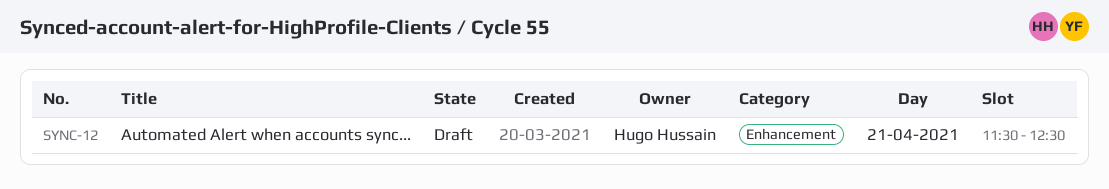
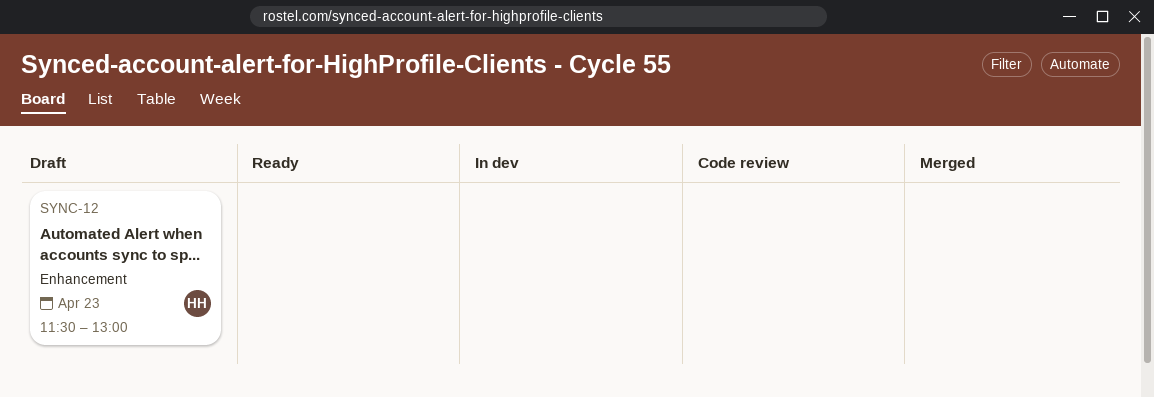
SYNC-12, day: Apr 21 -> Apr 23
SYNC-12, ends: 12:30 -> 13:00

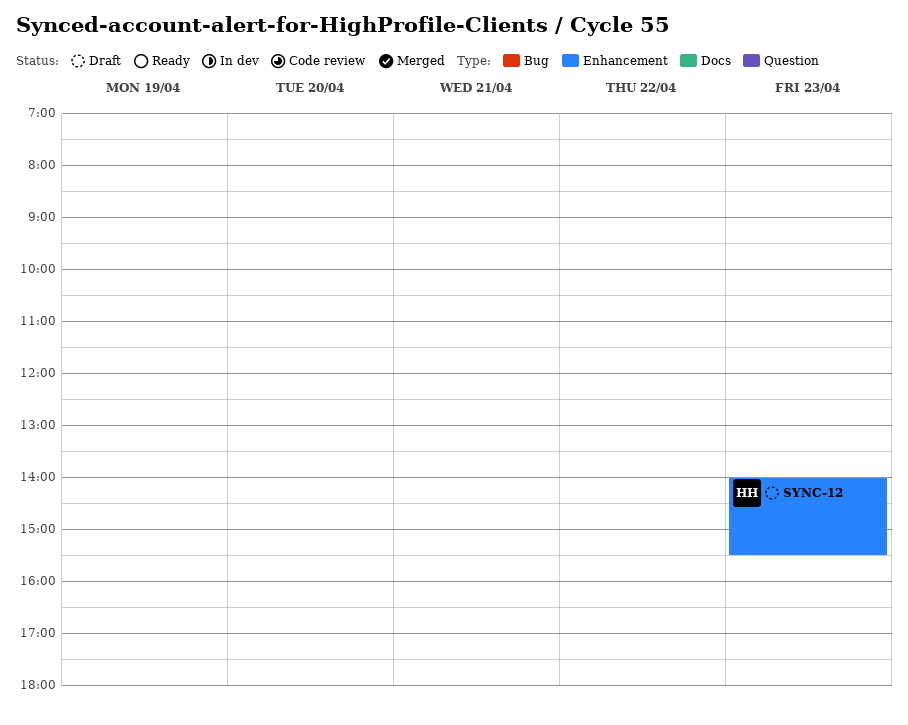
SYNC-12, begins: 11:30 -> 14:00
SYNC-12, ends: 13:00 -> 15:30

